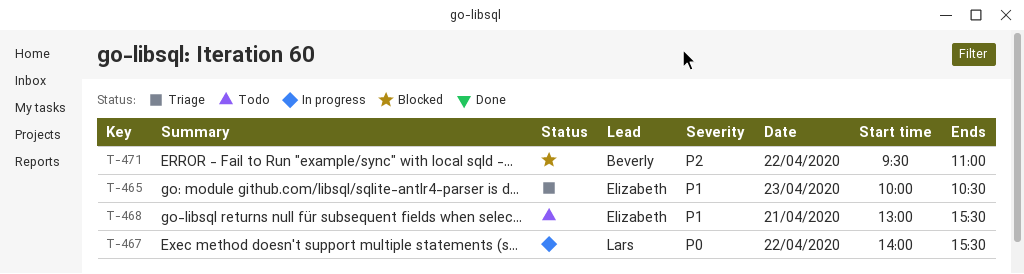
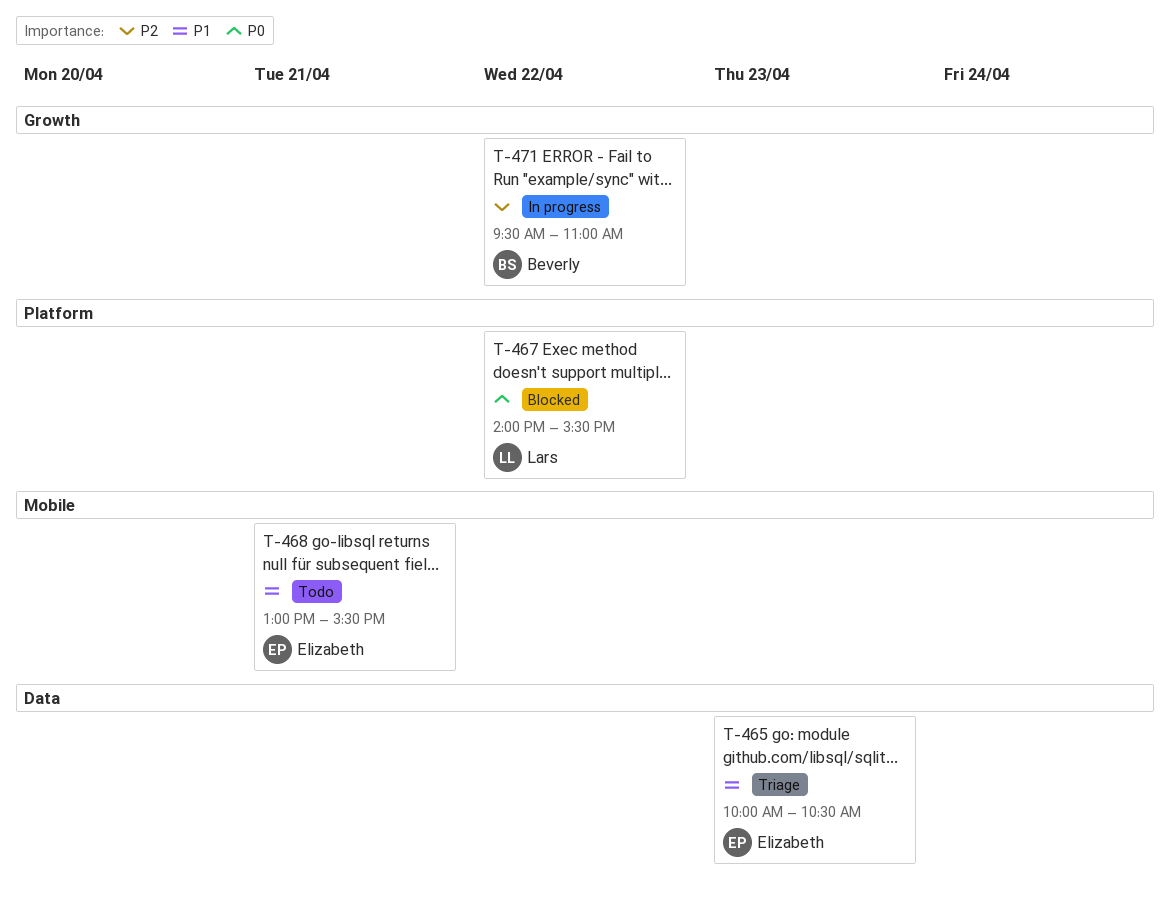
T-467, status: In progress -> Blocked
T-471, status: Blocked -> In progress

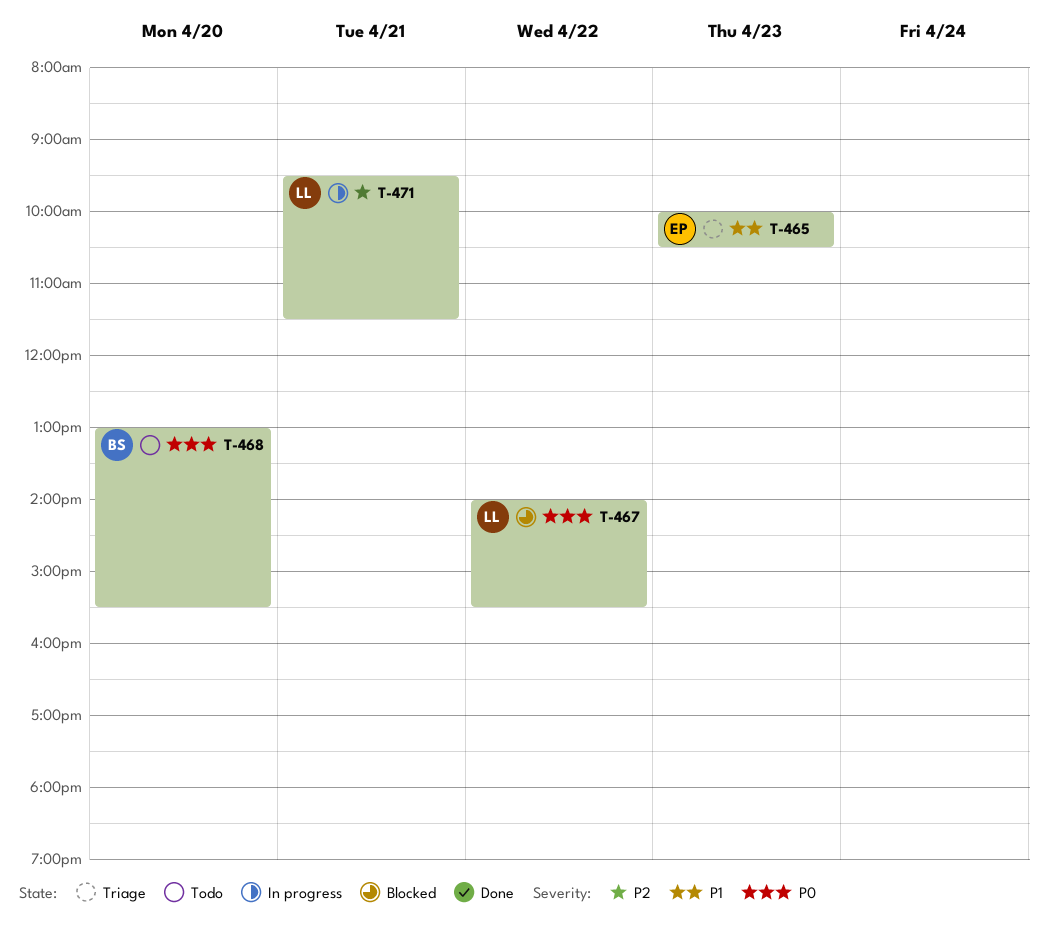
T-468, owner: Elizabeth -> Beverly
T-468, priority: P1 -> P0
T-468, day: Apr 21 -> Apr 20
T-471, owner: Beverly -> Lars
T-471, day: Apr 22 -> Apr 21
T-471, ends: 11:00 -> 11:30

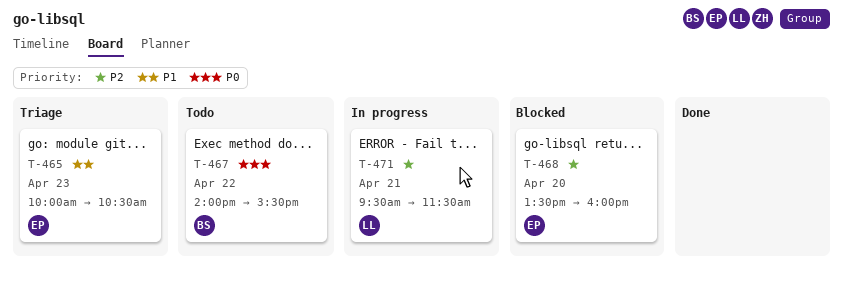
T-467, status: Blocked -> Todo
T-467, owner: LL -> BS
T-468, status: Todo -> Blocked
T-468, owner: BS -> EP
T-468, priority: P0 -> P2
T-468, begins: 13:00 -> 13:30
T-468, ends: 15:30 -> 16:00

